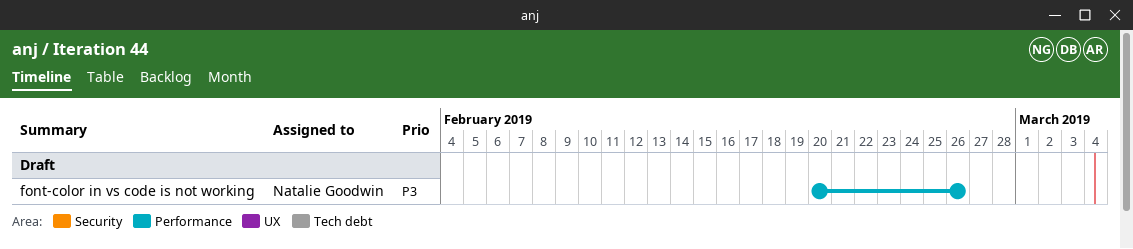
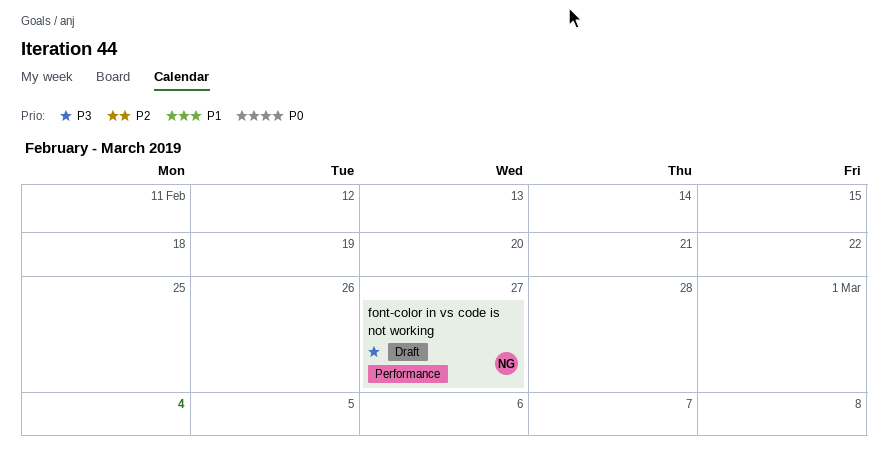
font-color in vs code is not working, due: Feb 26 -> Feb 27

